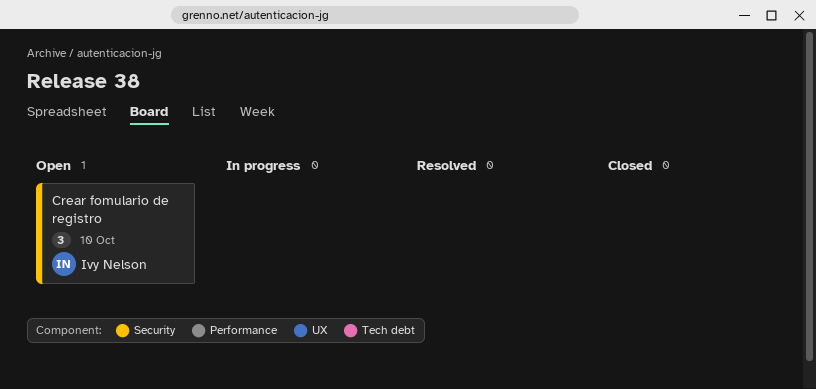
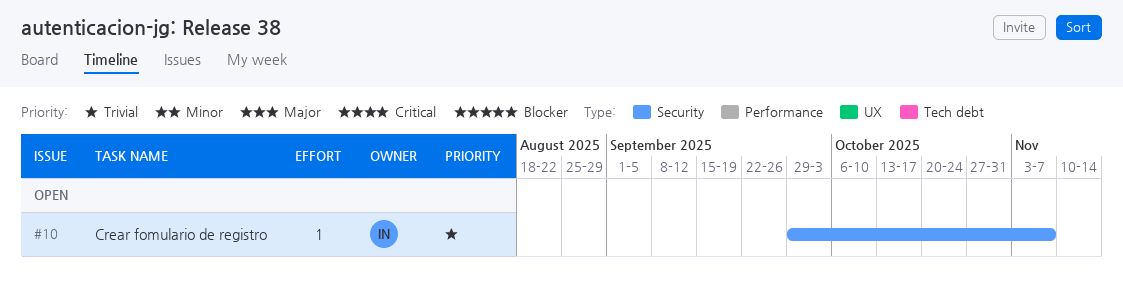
Crear fomulario de registro, estimate: 3 -> 1
Crear fomulario de registro, due: Oct 10 -> Nov 7

